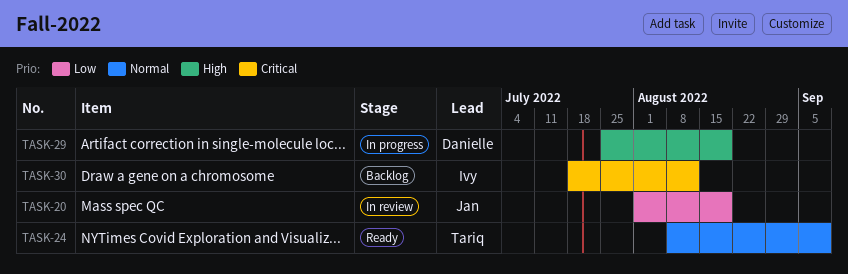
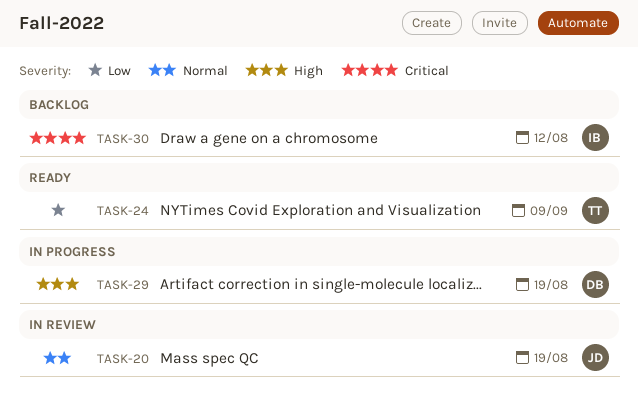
TASK-20, priority: Low -> Normal
TASK-24, priority: Normal -> Low

